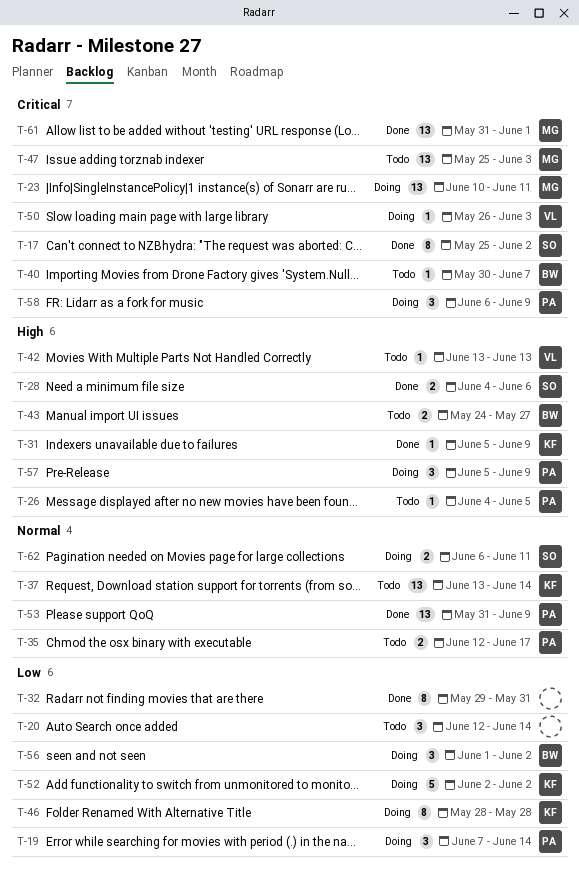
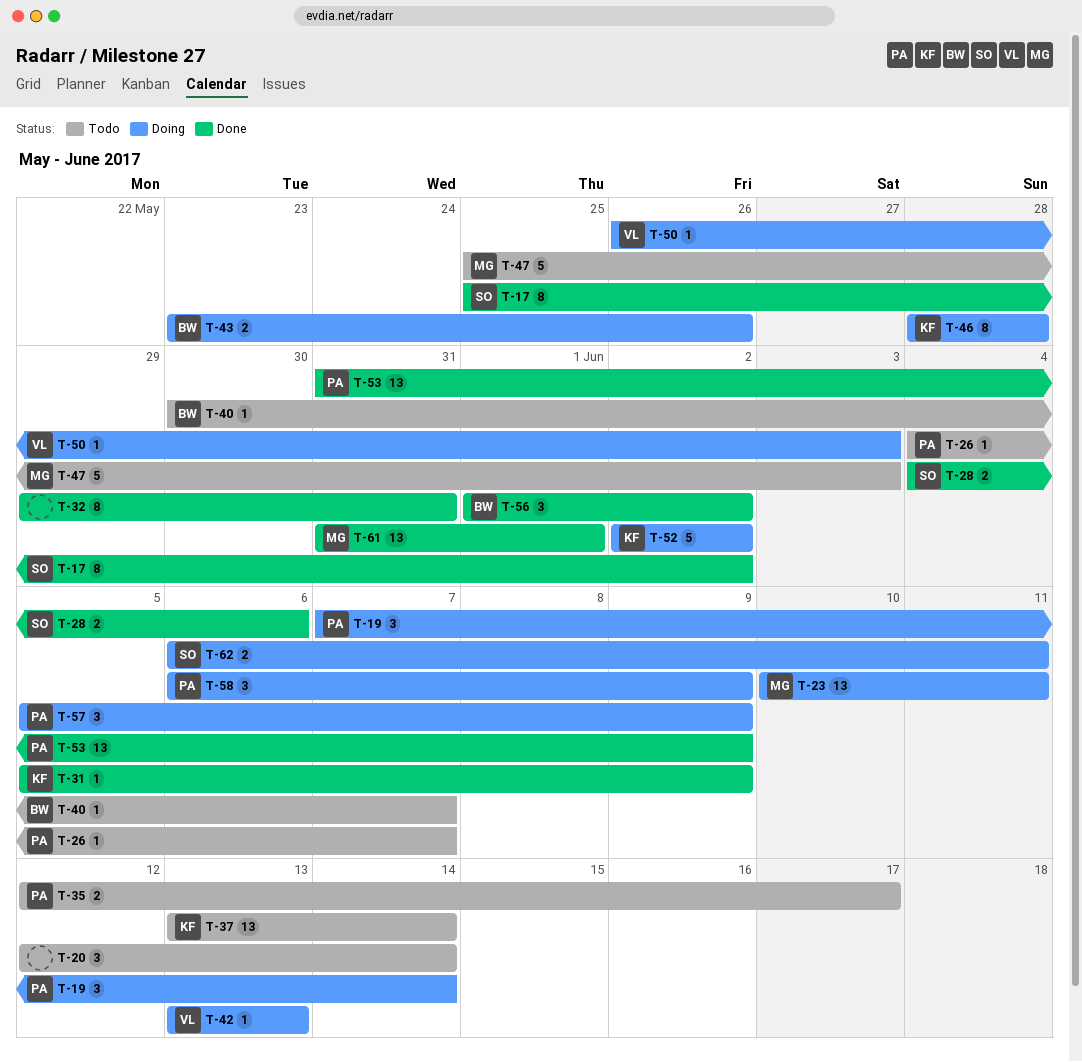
T-26, due: Jun 5 -> Jun 7
T-42, status: Todo -> Doing
T-43, status: Todo -> Doing
T-43, start: May 24 -> May 23
T-43, due: May 27 -> May 26
T-47, estimate: 13 -> 5
T-56, status: Doing -> Done

